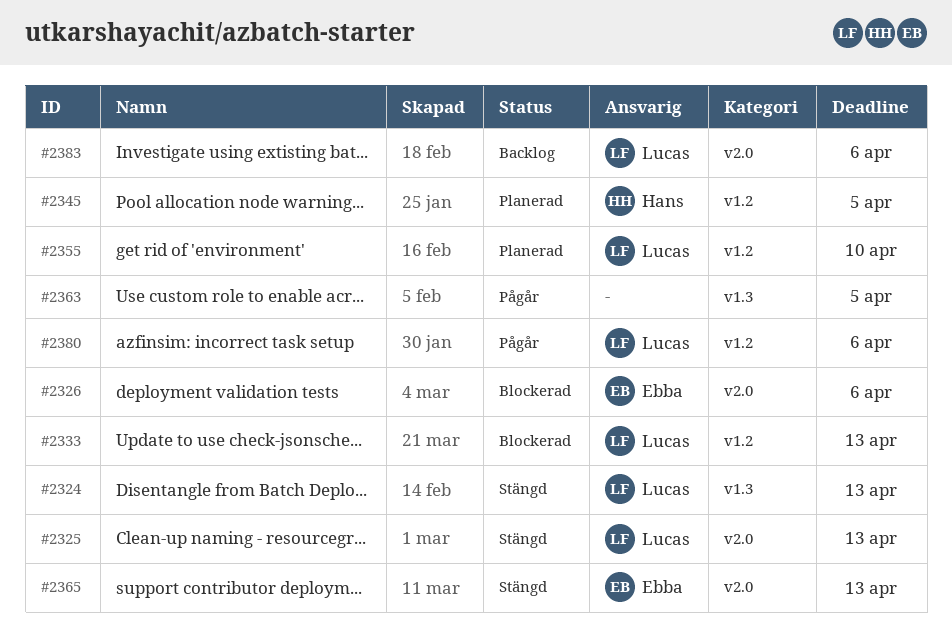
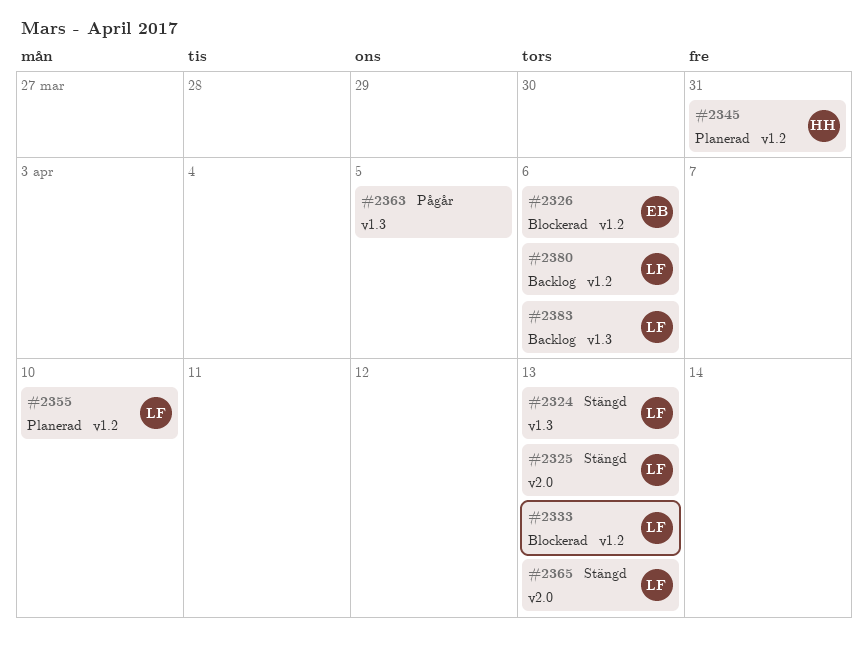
#2326, label: v2.0 -> v1.2
#2345, due: Apr 5 -> Mar 31
#2365, owner: Ebba -> Lucas
#2380, status: Pågår -> Backlog
#2383, label: v2.0 -> v1.3

